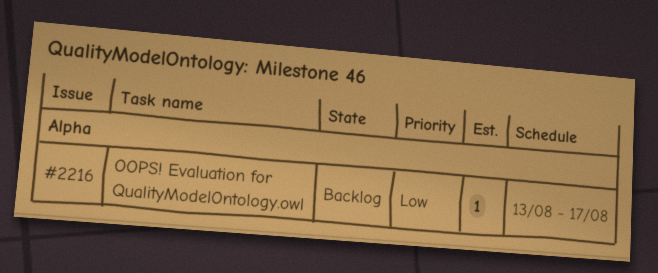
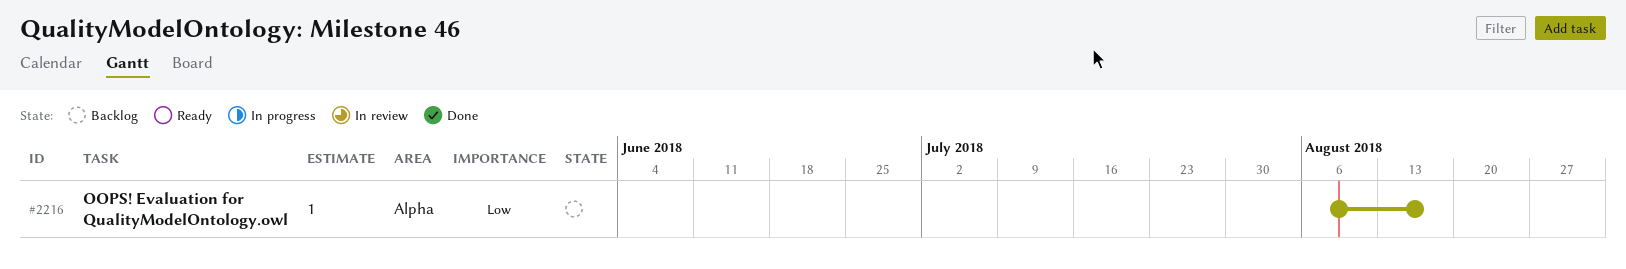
#2216, start: Aug 13 -> Aug 6

